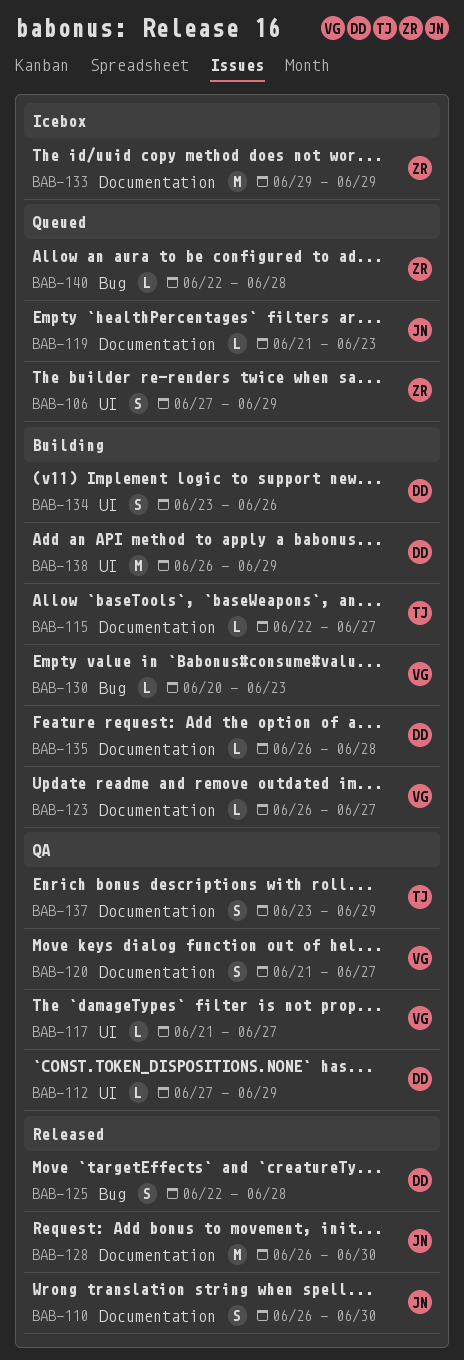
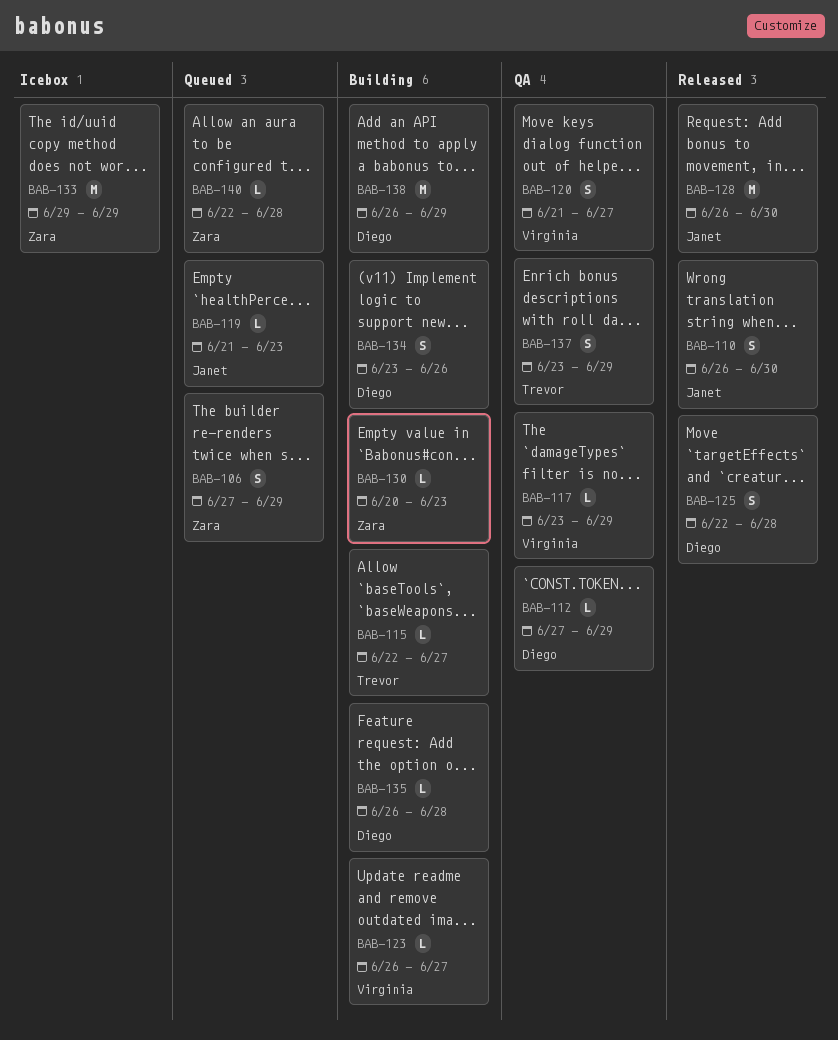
BAB-117, start: Jun 21 -> Jun 23
BAB-117, due: Jun 27 -> Jun 29
BAB-130, owner: Virginia -> Zara

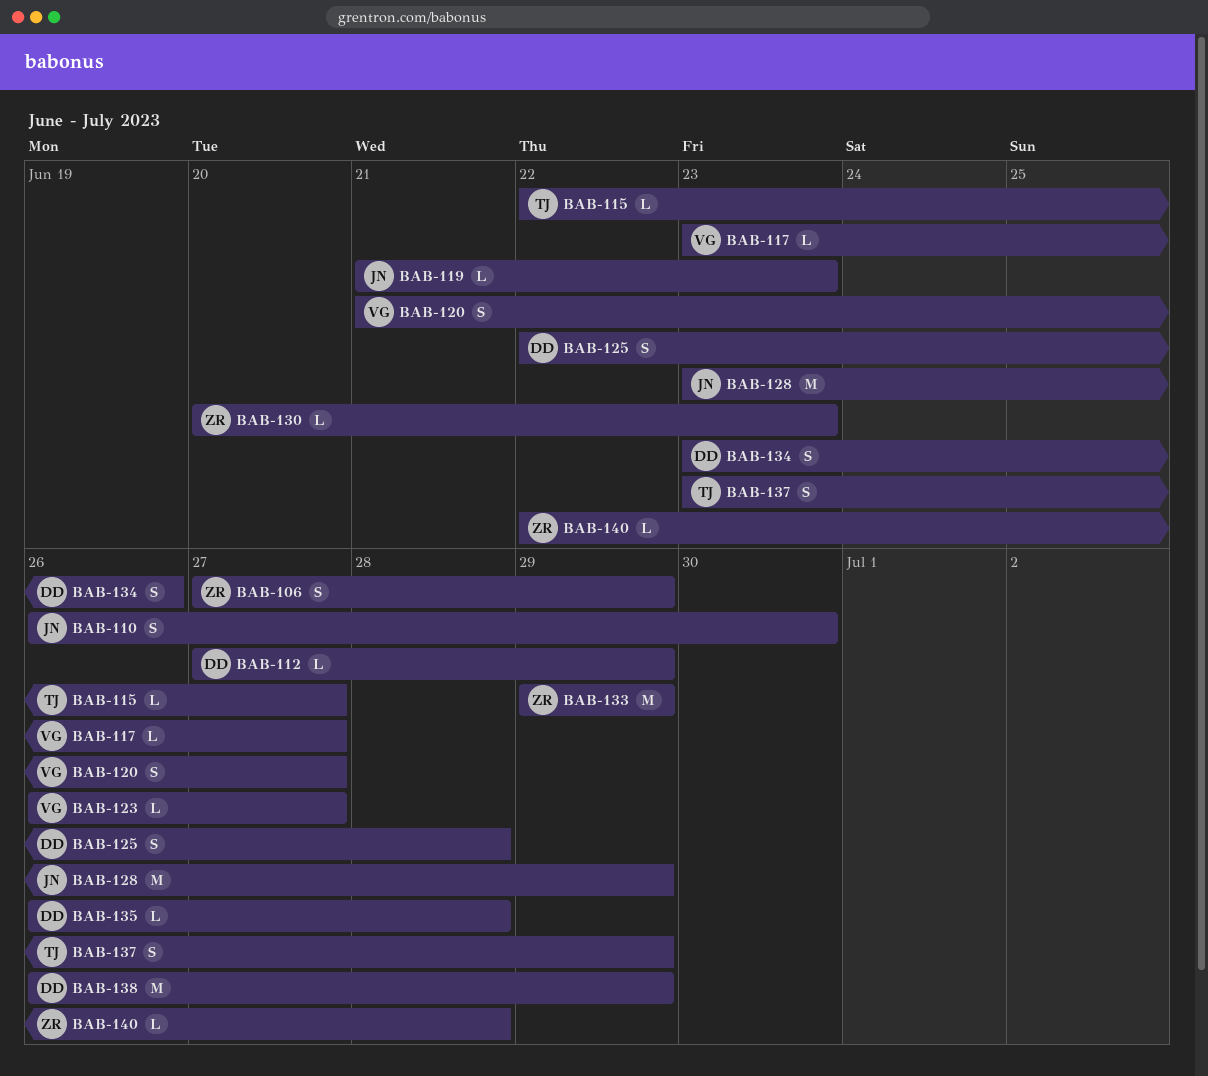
BAB-117, due: Jun 29 -> Jun 27
BAB-128, start: Jun 26 -> Jun 23
BAB-128, due: Jun 30 -> Jun 29

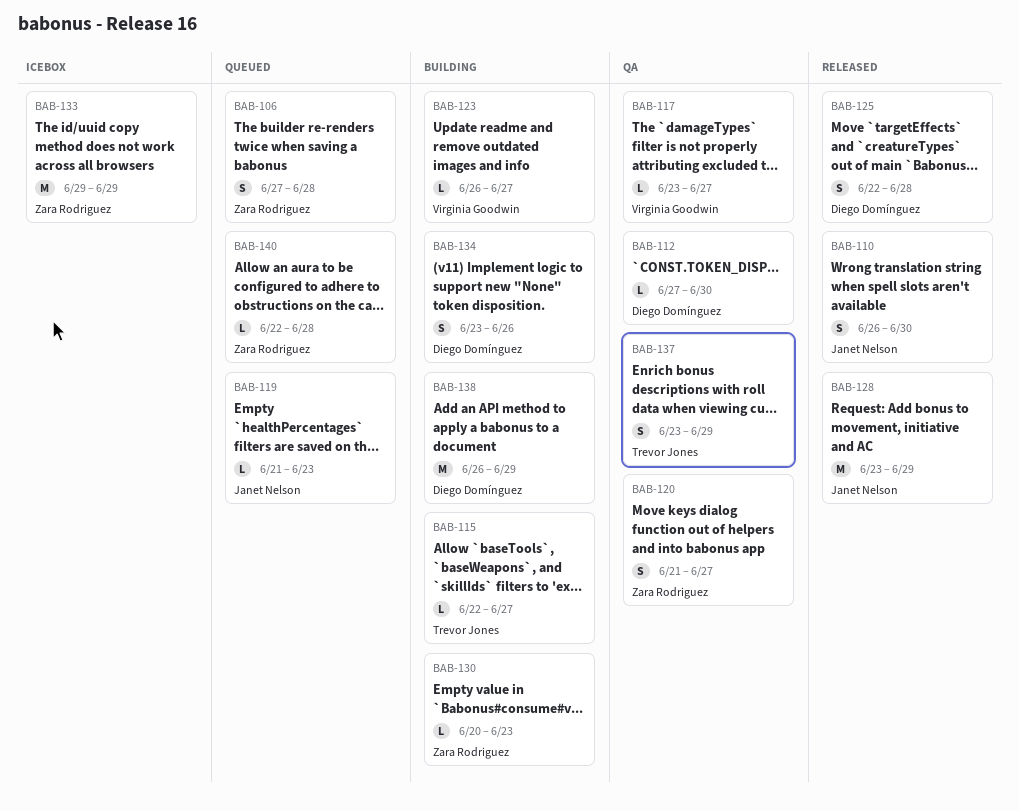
BAB-106, due: Jun 29 -> Jun 28
BAB-112, due: Jun 29 -> Jun 30
BAB-120, owner: Virginia Goodwin -> Zara Rodriguez
BAB-135: present -> none

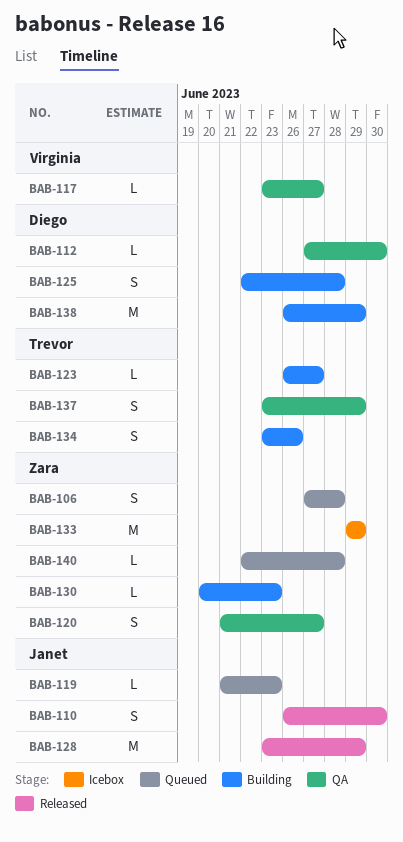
BAB-115: present -> none
BAB-123, owner: Virginia Goodwin -> Trevor Jones
BAB-125, status: Released -> Building
BAB-134, owner: Diego Domínguez -> Trevor Jones

